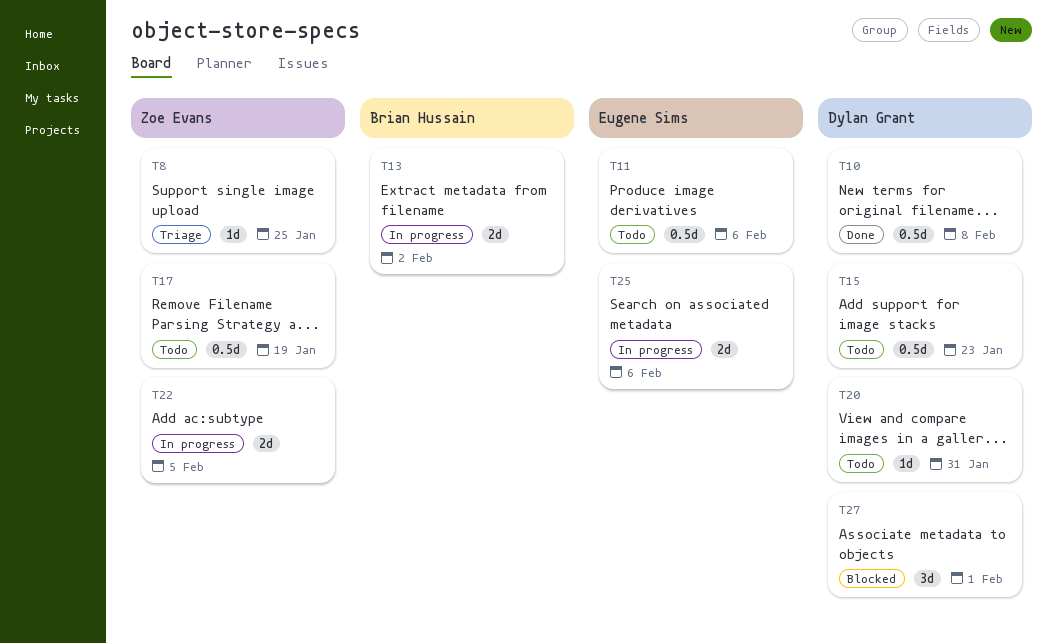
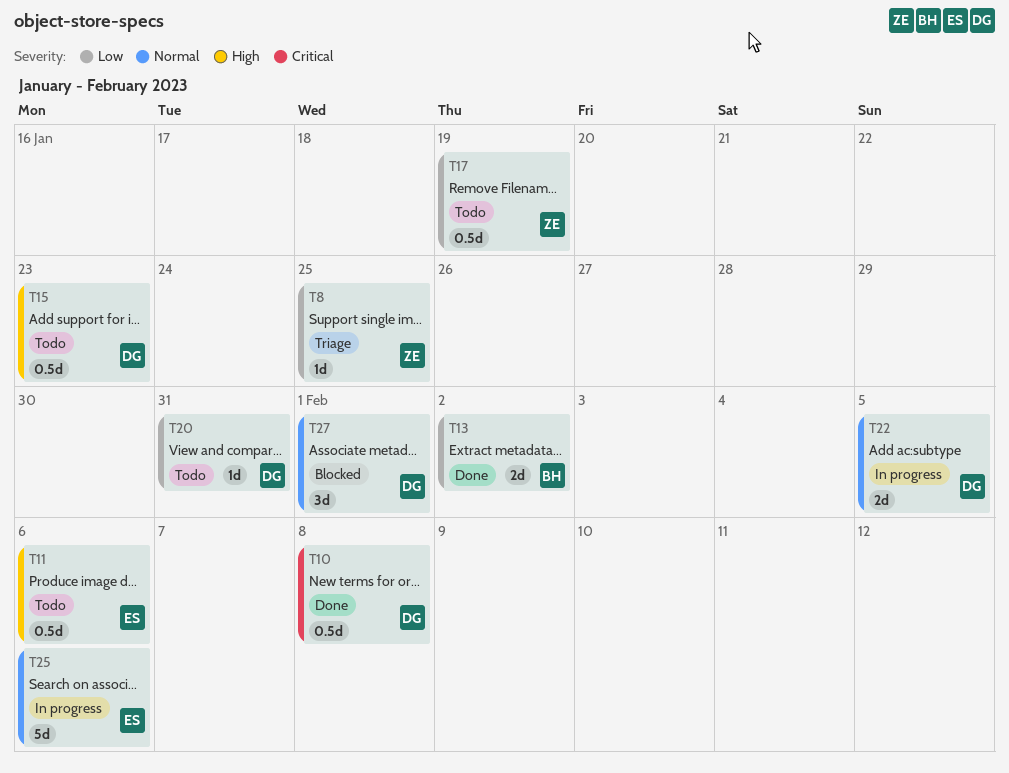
T13, status: In progress -> Done
T22, owner: Zoe Evans -> Dylan Grant
T25, estimate: 2d -> 5d

